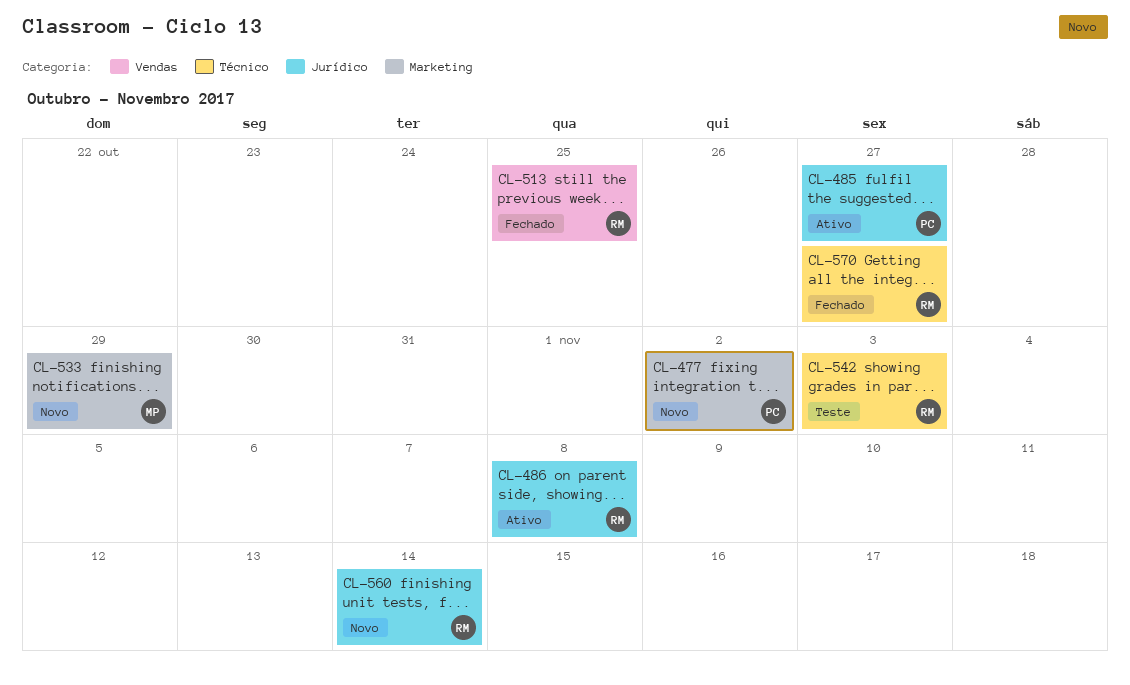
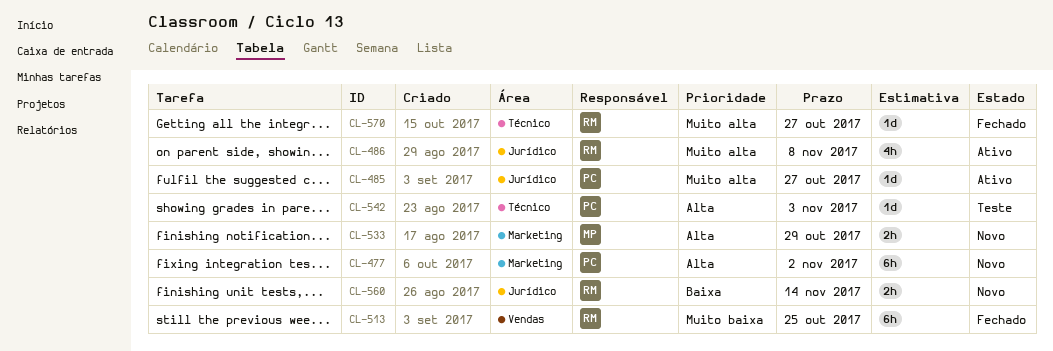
CL-542, owner: RM -> PC

